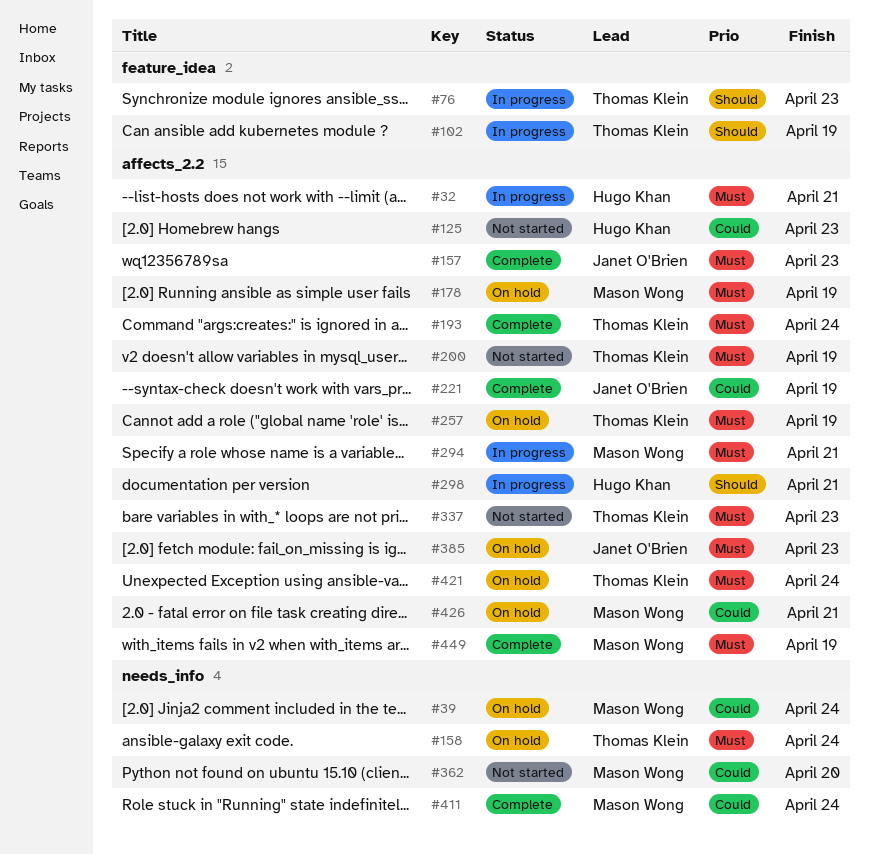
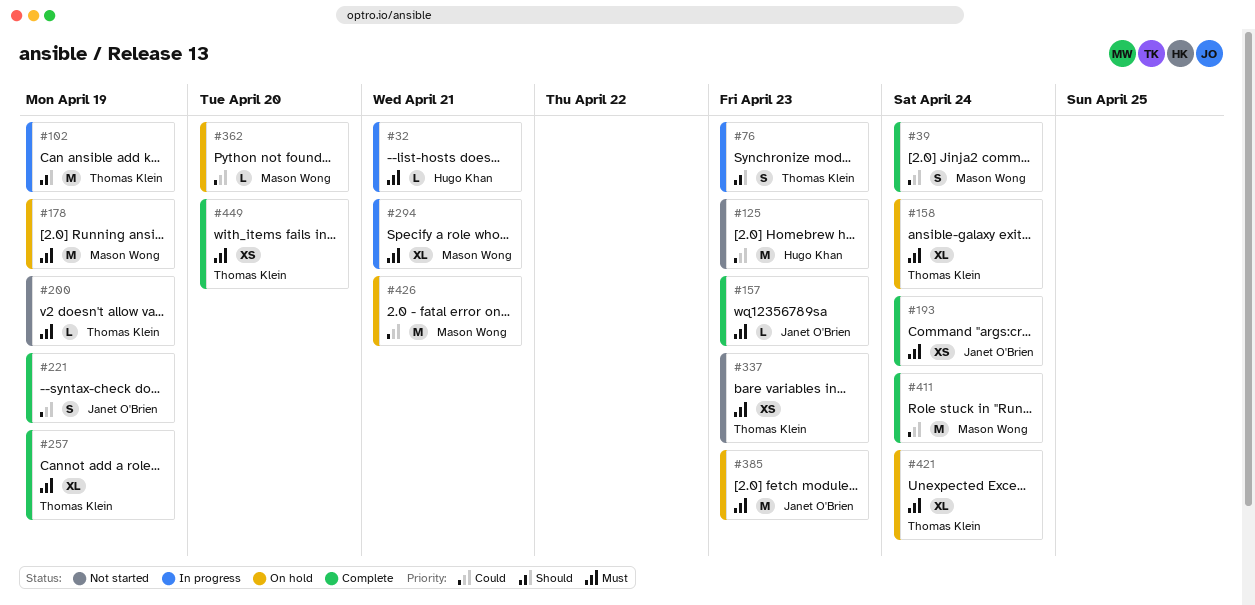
#39, status: On hold -> Complete
#193, owner: Thomas Klein -> Janet O'Brien
#257, status: On hold -> Complete
#298: present -> none
#362, status: Not started -> On hold
#449, owner: Mason Wong -> Thomas Klein
#449, due: Apr 19 -> Apr 20

